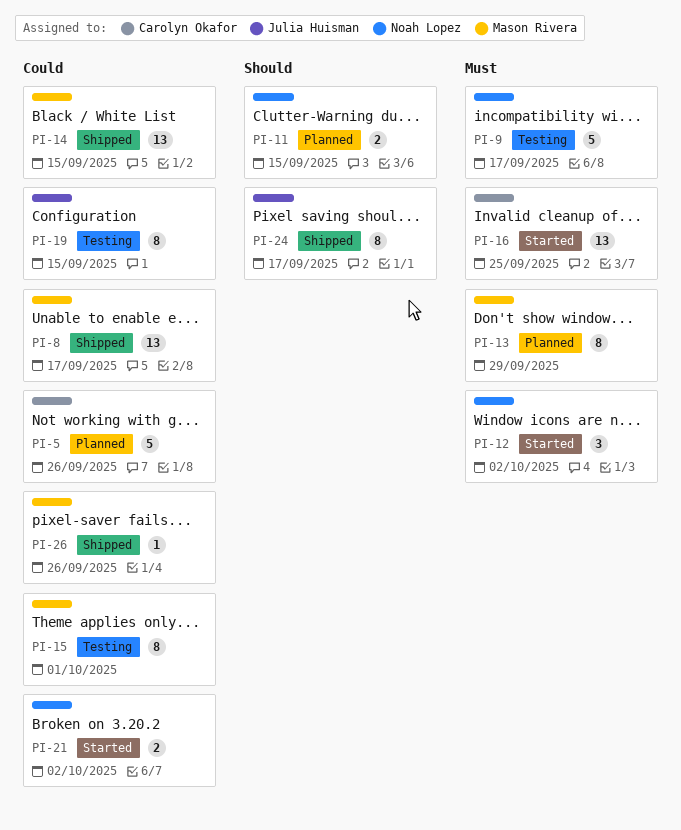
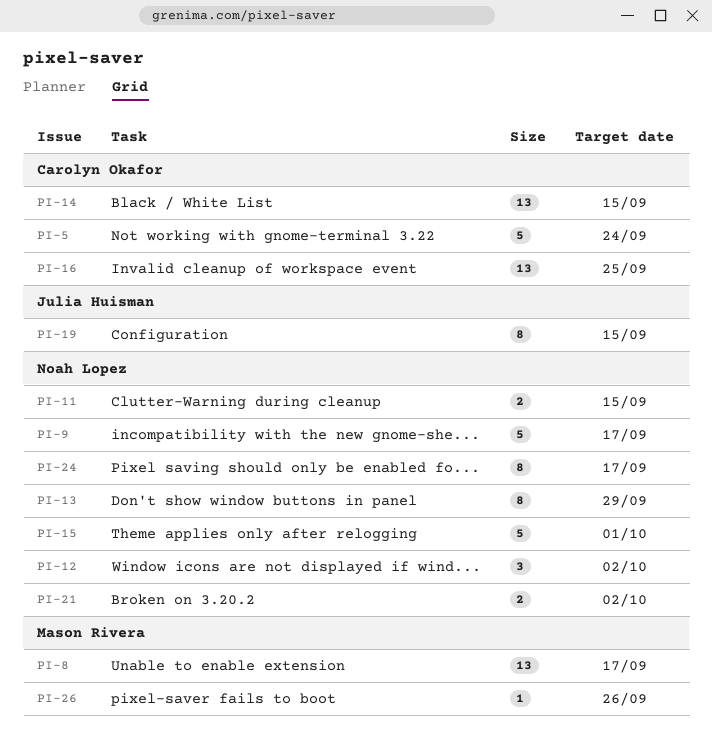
PI-5, due: Sep 26 -> Sep 24
PI-13, owner: Mason Rivera -> Noah Lopez
PI-14, owner: Mason Rivera -> Carolyn Okafor
PI-15, owner: Mason Rivera -> Noah Lopez
PI-15, estimate: 8 -> 5
PI-24, owner: Julia Huisman -> Noah Lopez

